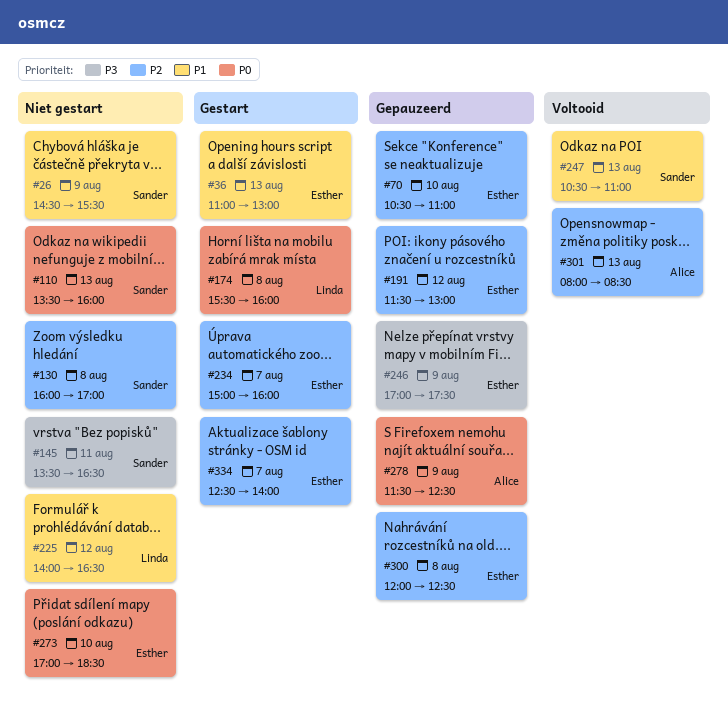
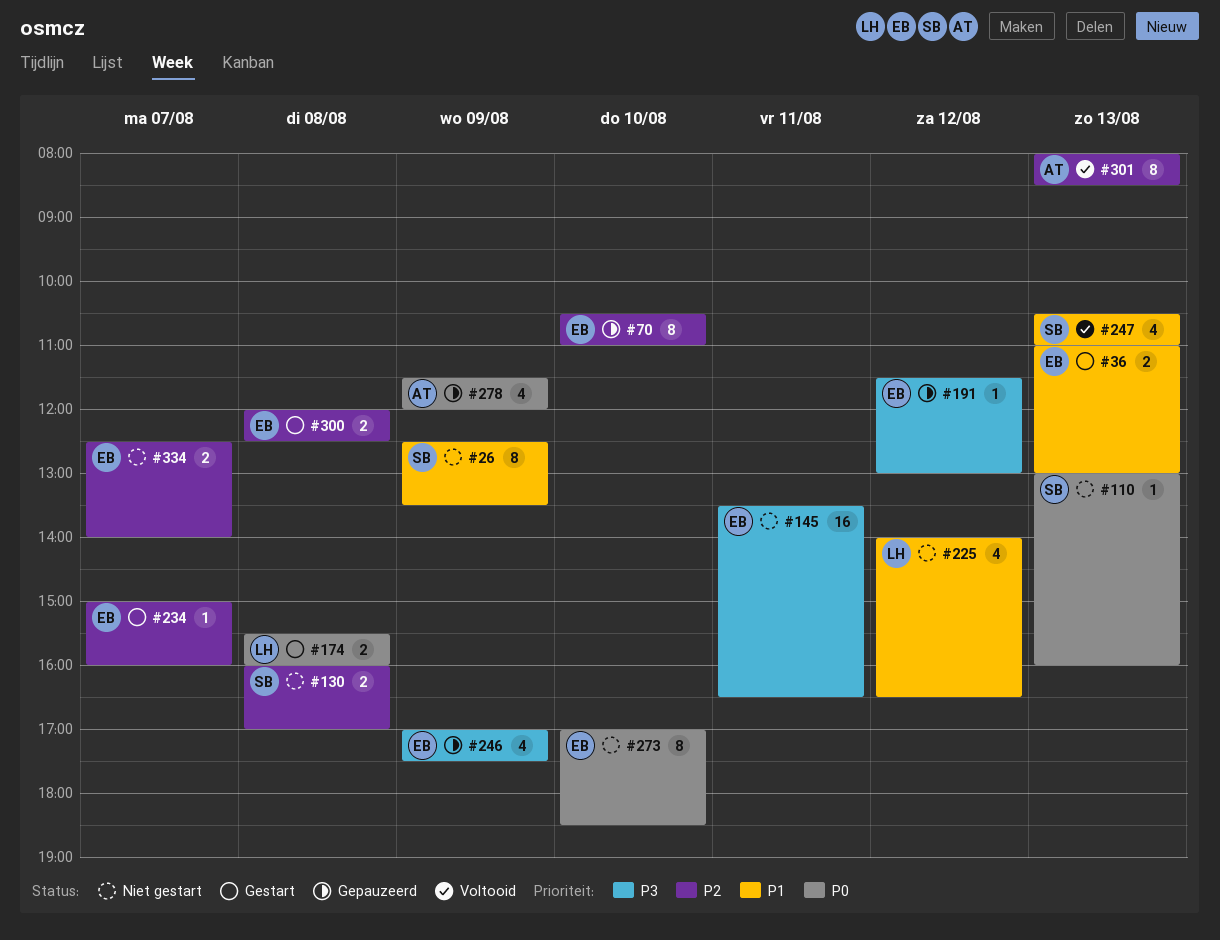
#26, begins: 14:30 -> 12:30
#26, ends: 15:30 -> 13:30
#110, begins: 13:30 -> 13:00
#145, owner: Sander -> Esther
#191, priority: P2 -> P3
#278, ends: 12:30 -> 12:00
#300, status: Gepauzeerd -> Gestart
#334, status: Gestart -> Niet gestart

